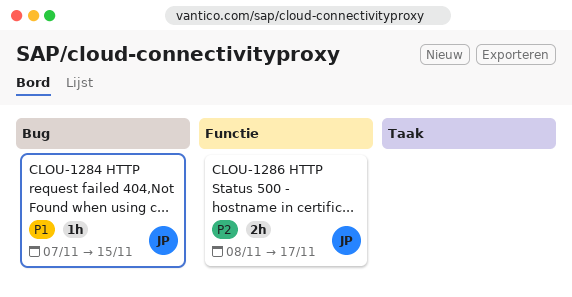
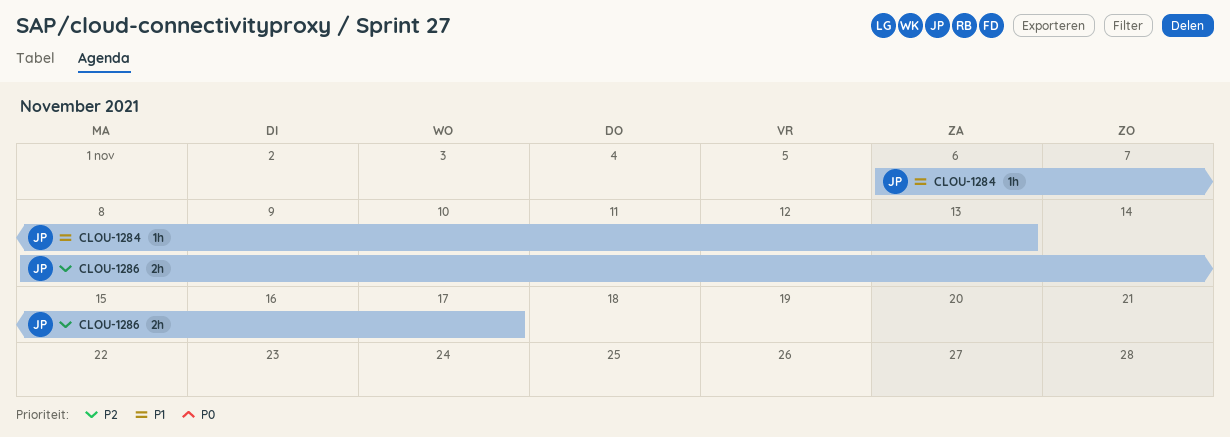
CLOU-1284, start: Nov 7 -> Nov 6
CLOU-1284, due: Nov 15 -> Nov 13

